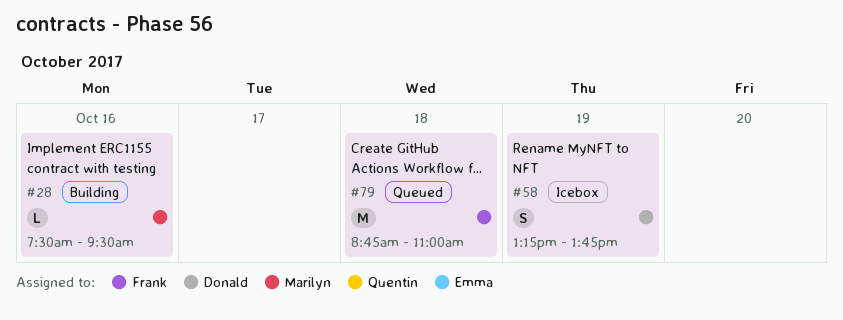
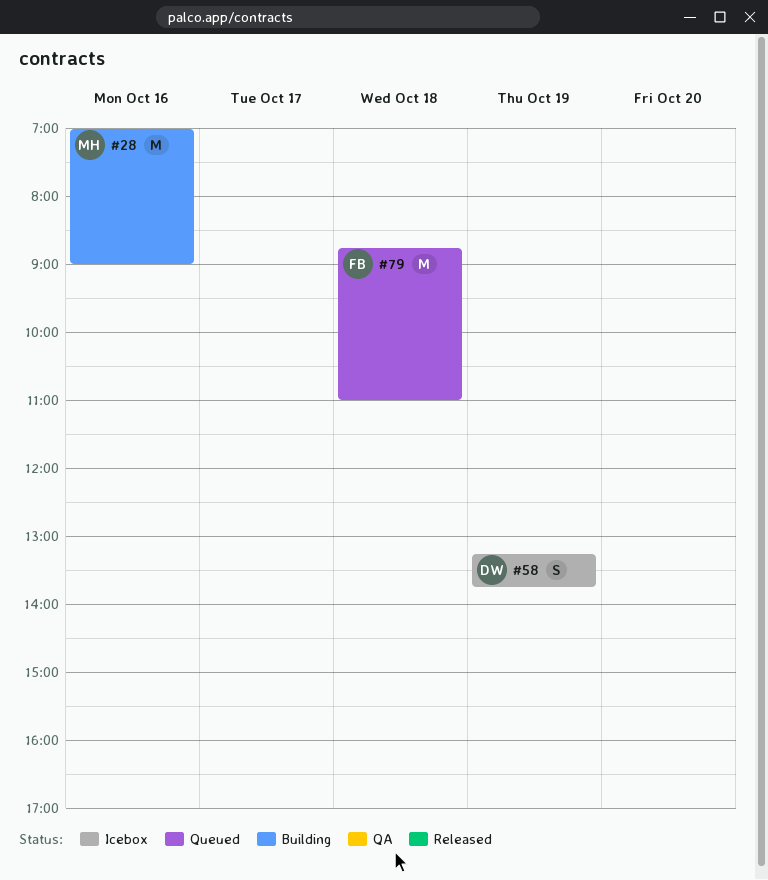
#28, estimate: L -> M
#28, begins: 07:30 -> 07:00
#28, ends: 09:30 -> 09:00

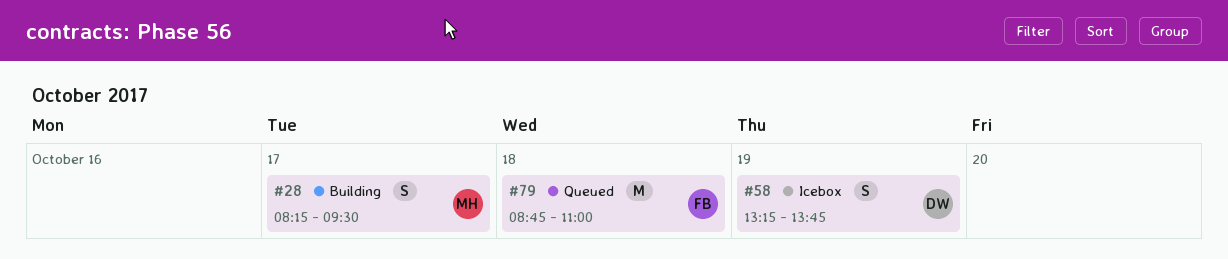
#28, estimate: M -> S
#28, day: Oct 16 -> Oct 17
#28, begins: 07:00 -> 08:15
#28, ends: 09:00 -> 09:30

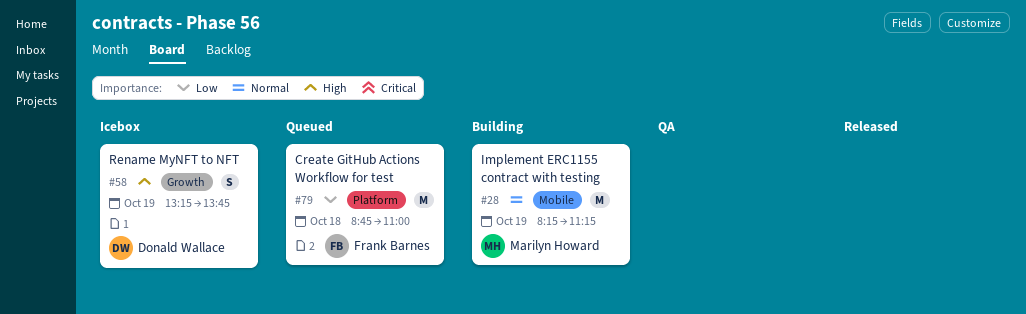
#28, estimate: S -> M
#28, day: Oct 17 -> Oct 19
#28, ends: 09:30 -> 11:15

